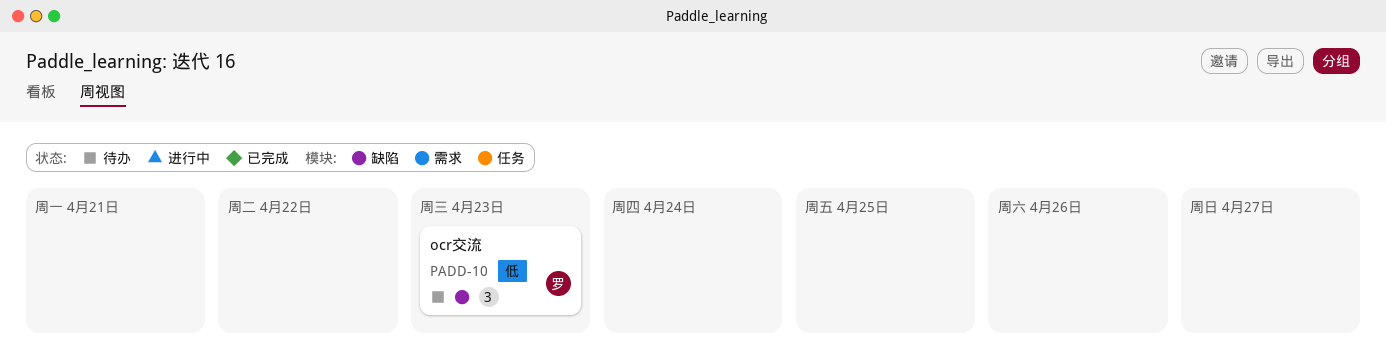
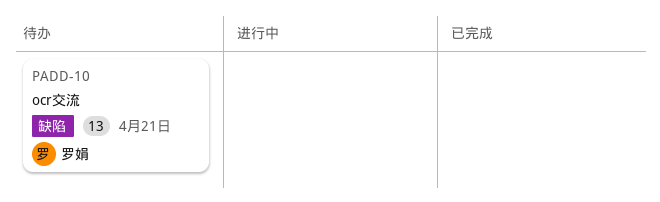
PADD-10, estimate: 3 -> 13
PADD-10, due: Apr 23 -> Apr 21

